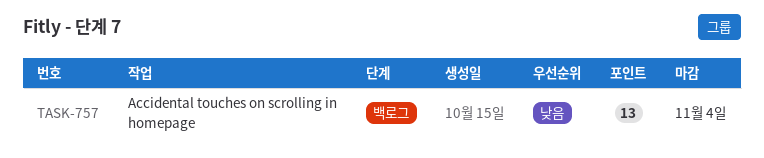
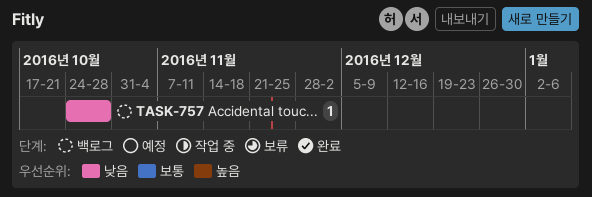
TASK-757, estimate: 13 -> 1
TASK-757, due: Nov 4 -> Oct 28

